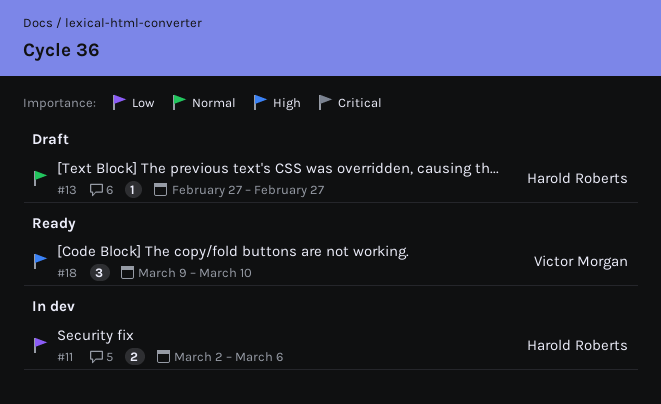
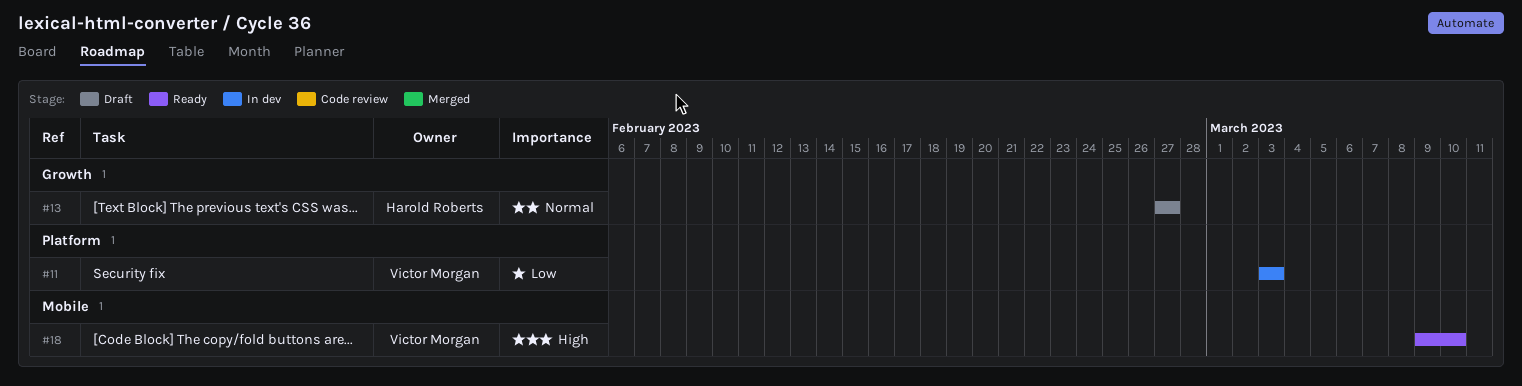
#11, owner: Harold Roberts -> Victor Morgan
#11, start: Mar 2 -> Mar 3
#11, due: Mar 6 -> Mar 3

